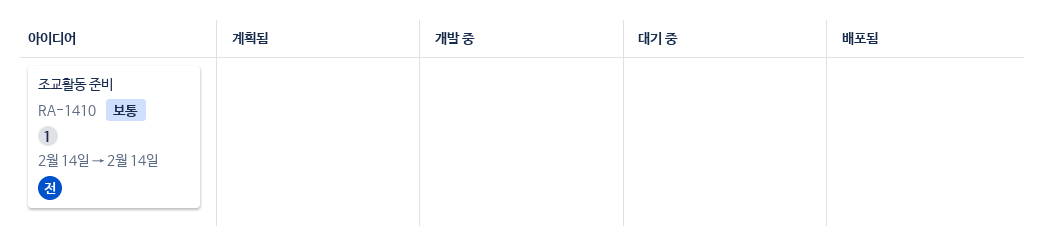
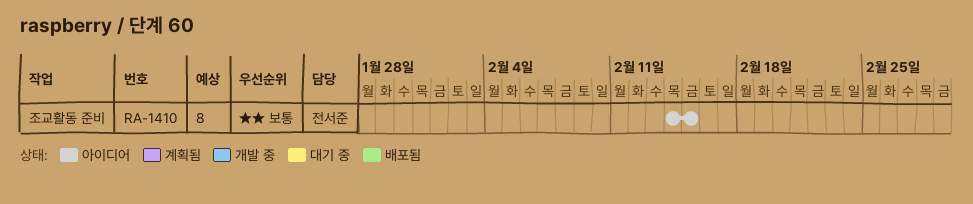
RA-1410, estimate: 1 -> 8
RA-1410, due: Feb 14 -> Feb 15

